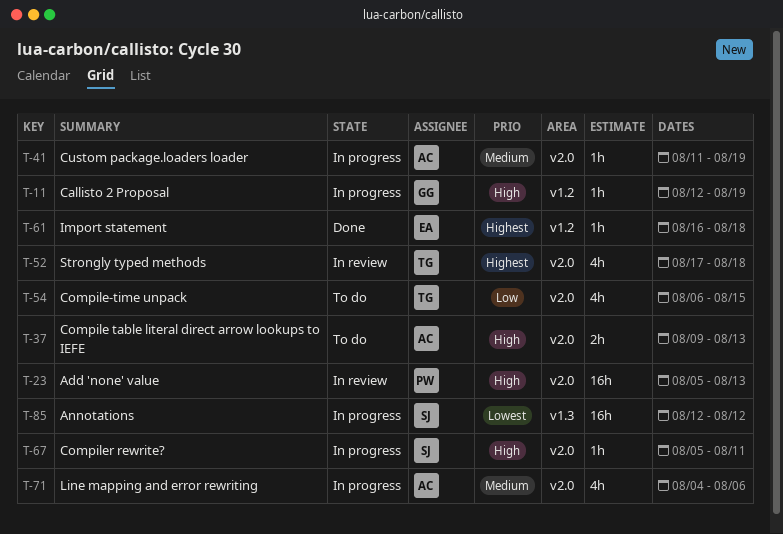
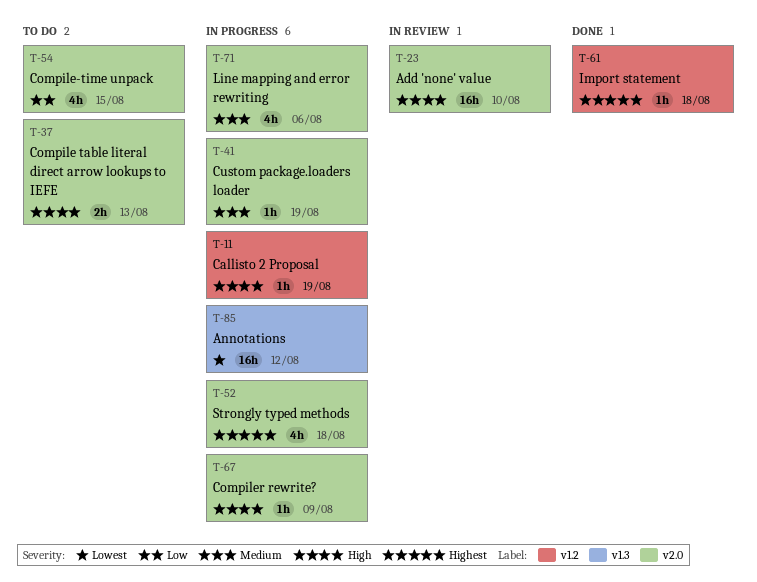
T-23, due: Aug 13 -> Aug 10
T-52, status: In review -> In progress
T-67, due: Aug 11 -> Aug 9

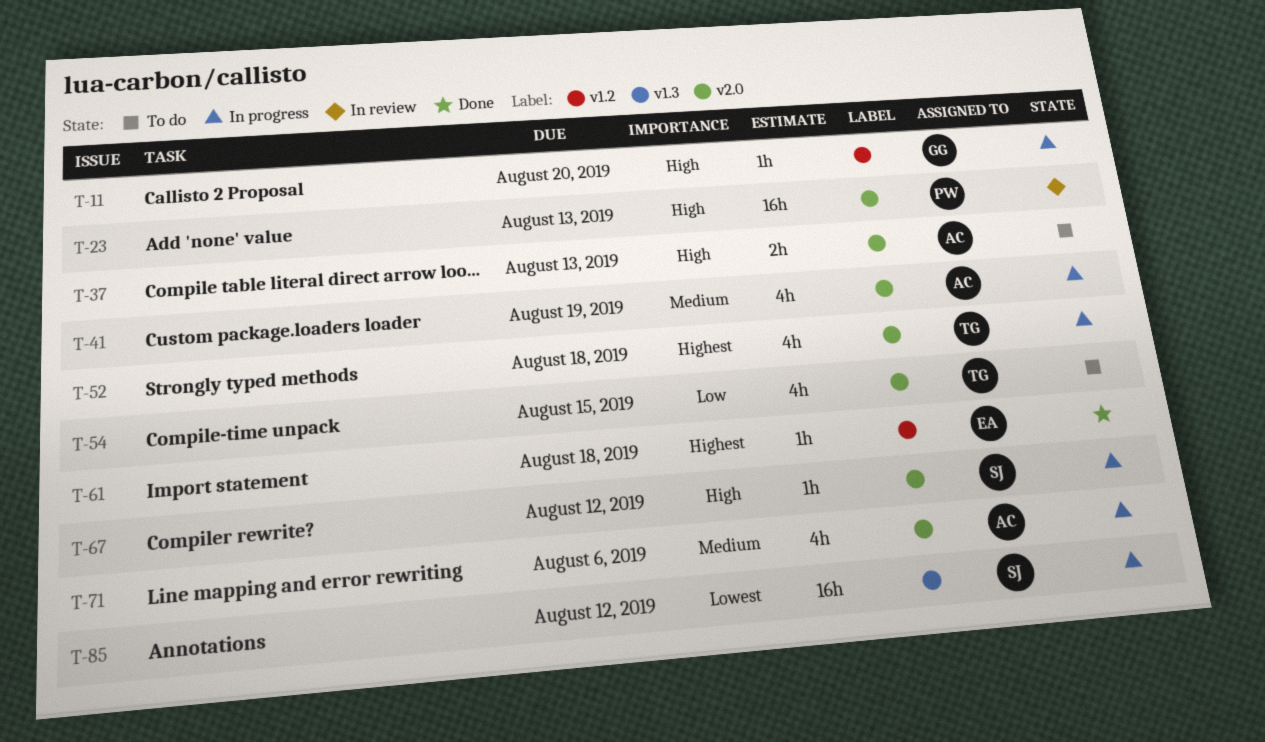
T-11, due: Aug 19 -> Aug 20
T-23, due: Aug 10 -> Aug 13
T-41, estimate: 1h -> 4h
T-67, due: Aug 9 -> Aug 12

